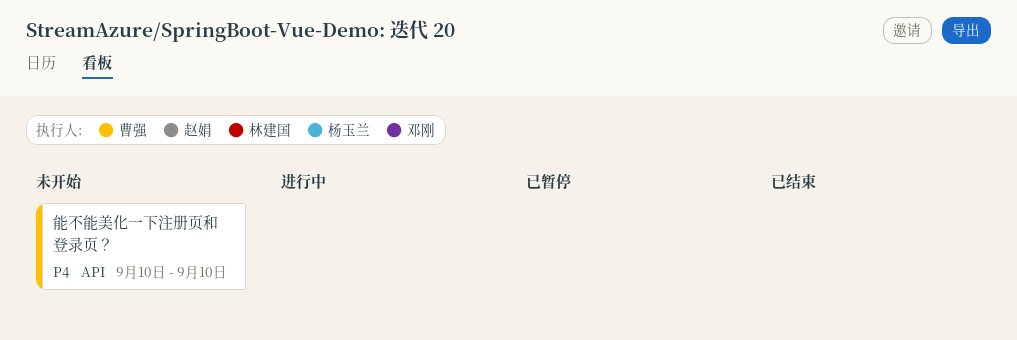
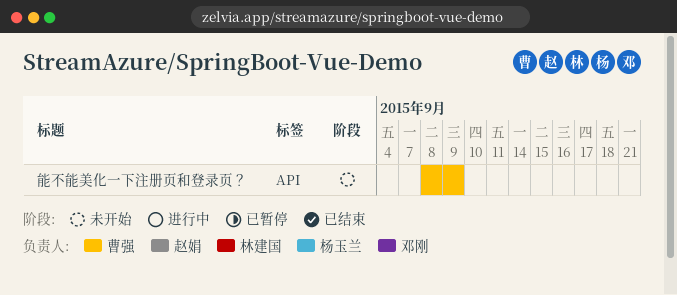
能不能美化一下注册页和登录页？, start: Sep 10 -> Sep 8
能不能美化一下注册页和登录页？, due: Sep 10 -> Sep 9

